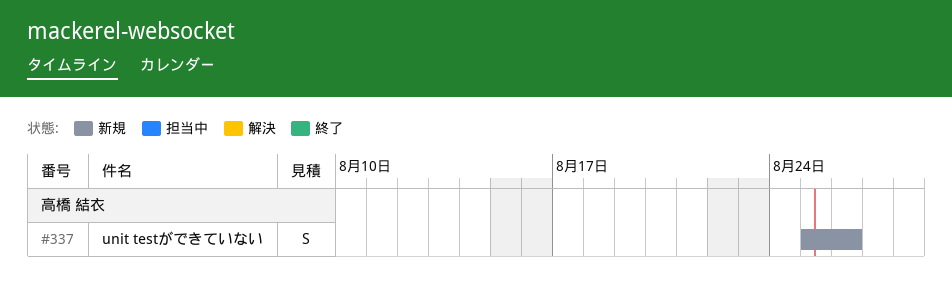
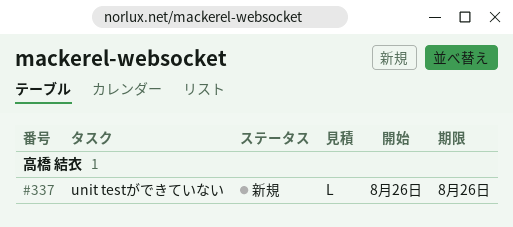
#337, estimate: S -> L
#337, start: Aug 25 -> Aug 26

